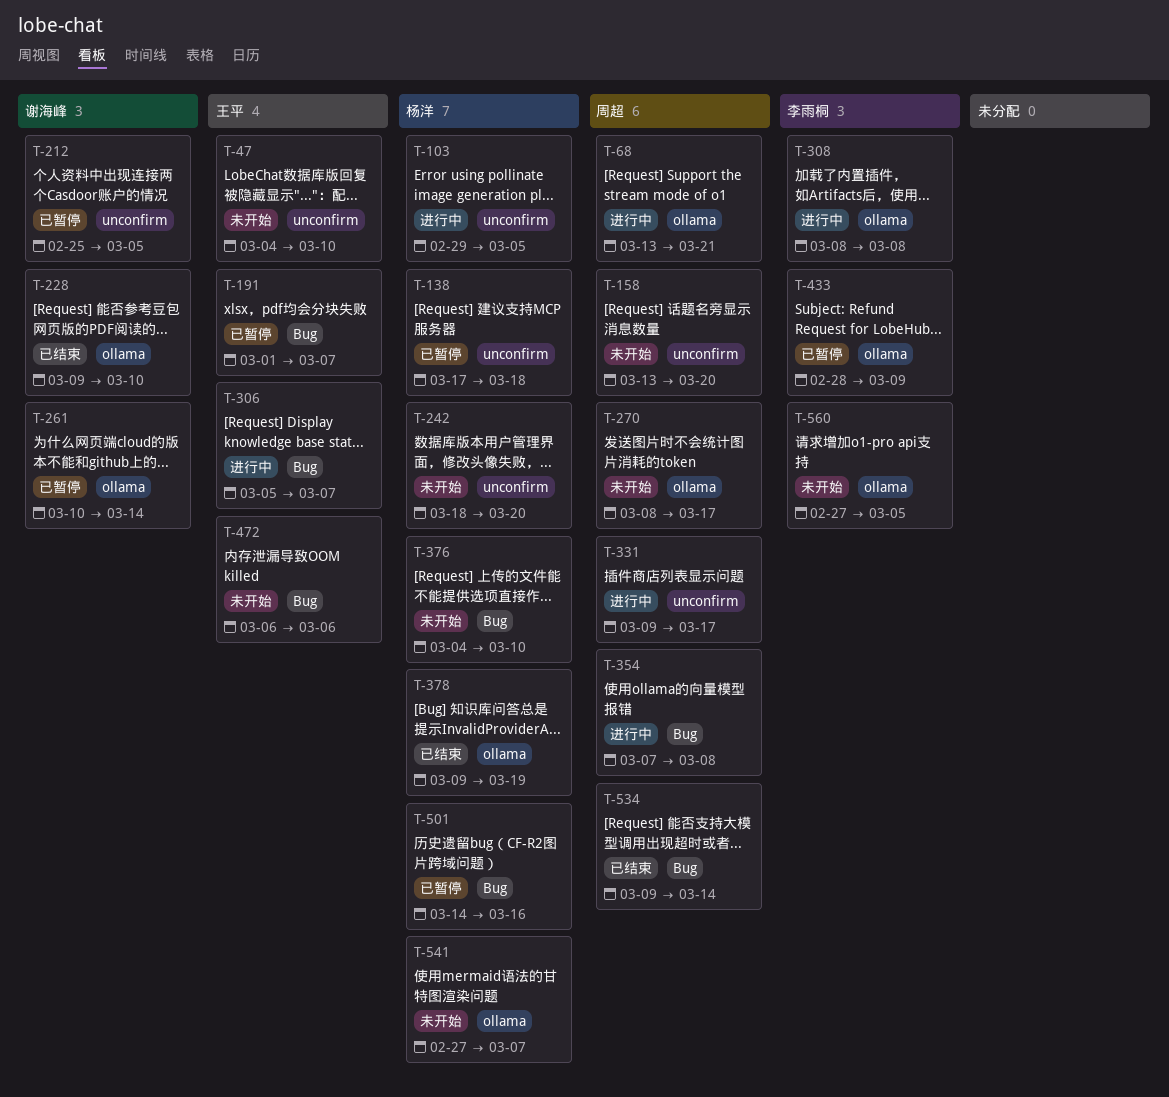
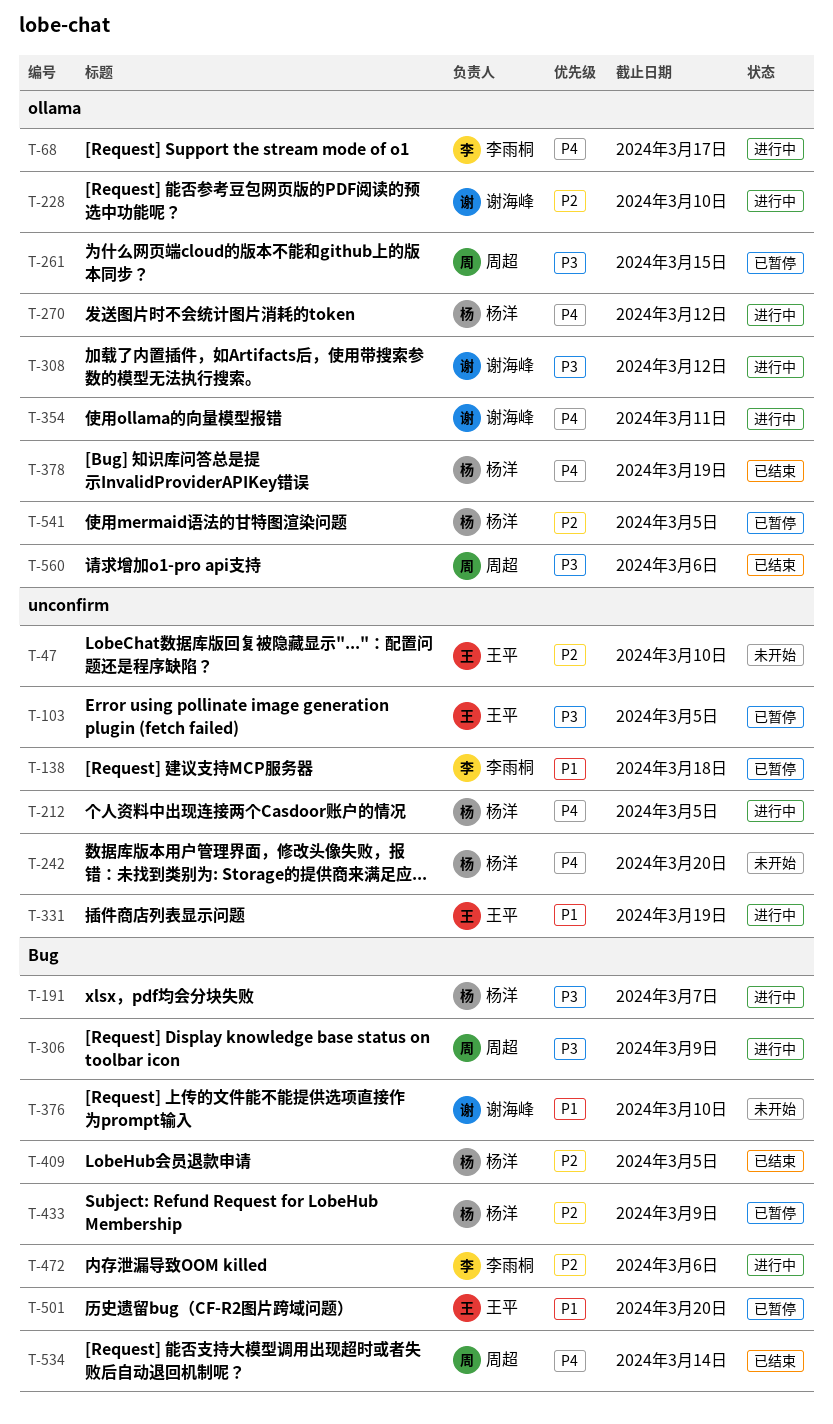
T-68, owner: 周超 -> 李雨桐
T-68, due: Mar 21 -> Mar 17
T-103, status: 进行中 -> 已暂停
T-103, owner: 杨洋 -> 王平
T-138, owner: 杨洋 -> 李雨桐
T-158: present -> none
T-191, status: 已暂停 -> 进行中
T-191, owner: 王平 -> 杨洋
T-212, status: 已暂停 -> 进行中
T-212, owner: 谢海峰 -> 杨洋
T-228, status: 已结束 -> 进行中
T-261, owner: 谢海峰 -> 周超
T-261, due: Mar 14 -> Mar 15
T-270, status: 未开始 -> 进行中
T-270, owner: 周超 -> 杨洋
T-270, due: Mar 17 -> Mar 12
T-306, owner: 王平 -> 周超
T-306, due: Mar 7 -> Mar 9
T-308, owner: 李雨桐 -> 谢海峰
T-308, due: Mar 8 -> Mar 12
T-331, owner: 周超 -> 王平
T-331, due: Mar 17 -> Mar 19
T-354, owner: 周超 -> 谢海峰
T-354, label: Bug -> ollama
T-354, due: Mar 8 -> Mar 11
T-376, owner: 杨洋 -> 谢海峰
T-409: none -> present
T-433, owner: 李雨桐 -> 杨洋
T-433, label: ollama -> Bug
T-472, status: 未开始 -> 进行中
T-472, owner: 王平 -> 李雨桐
T-501, owner: 杨洋 -> 王平
T-501, due: Mar 16 -> Mar 20
T-541, status: 未开始 -> 已暂停
T-541, due: Mar 7 -> Mar 5
T-560, status: 未开始 -> 已结束
T-560, owner: 李雨桐 -> 周超
T-560, due: Mar 5 -> Mar 6

